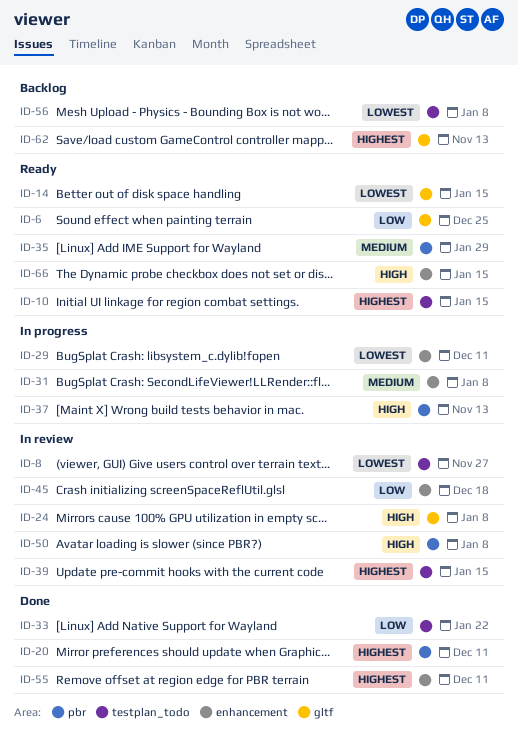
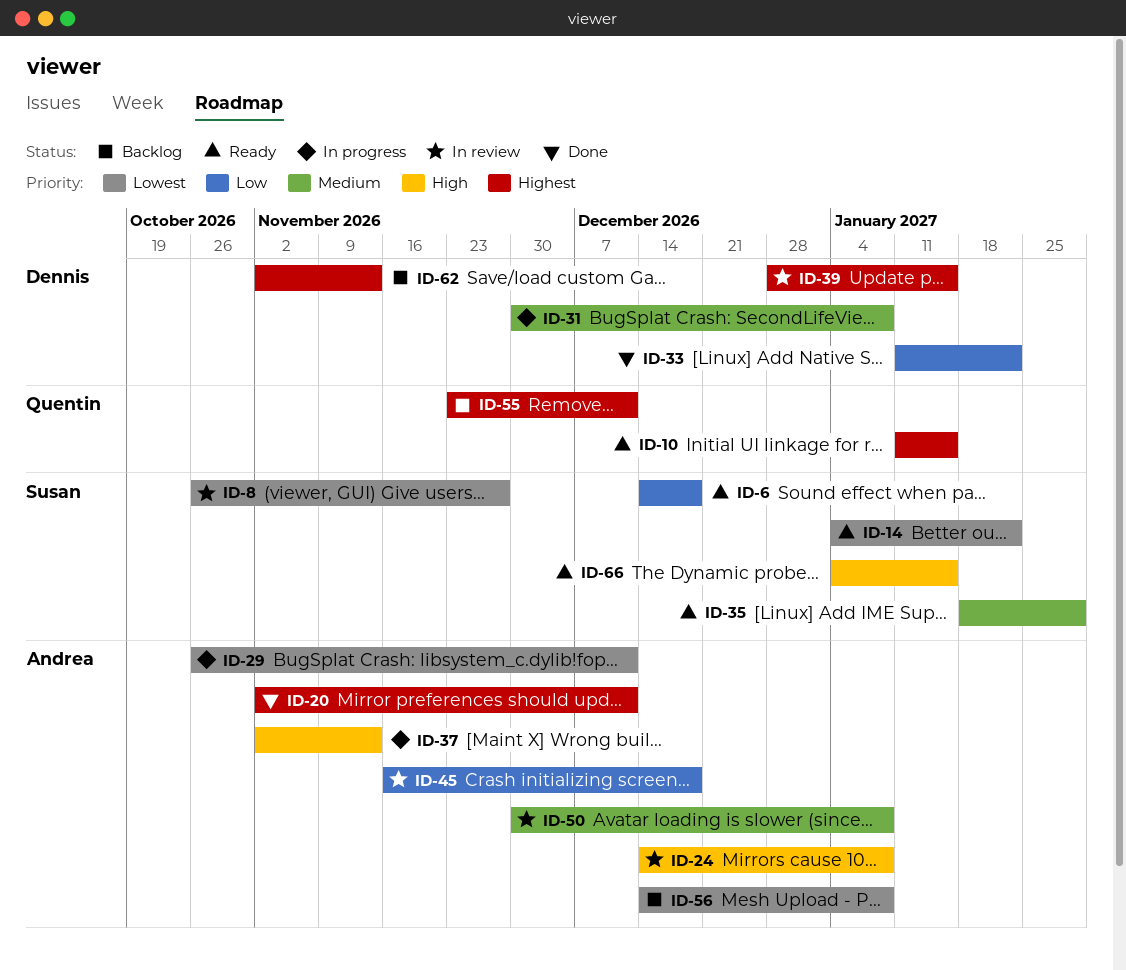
ID-6, due: Dec 25 -> Dec 18
ID-14, due: Jan 15 -> Jan 22
ID-50, priority: High -> Medium
ID-55, status: Done -> Backlog

